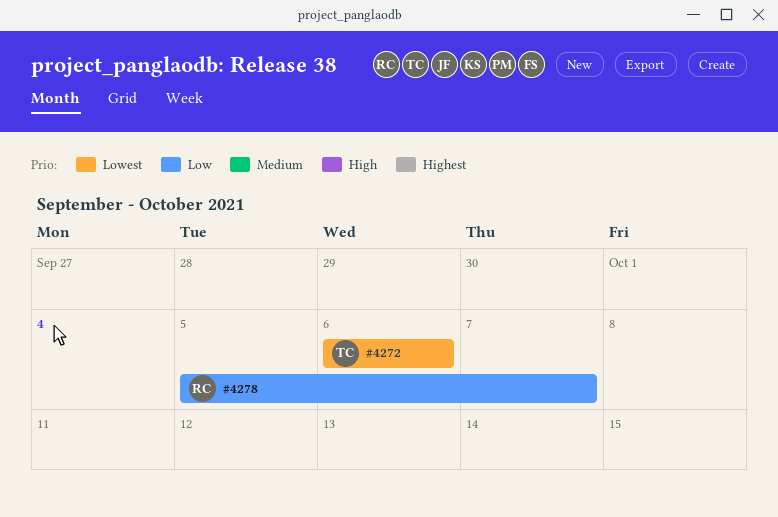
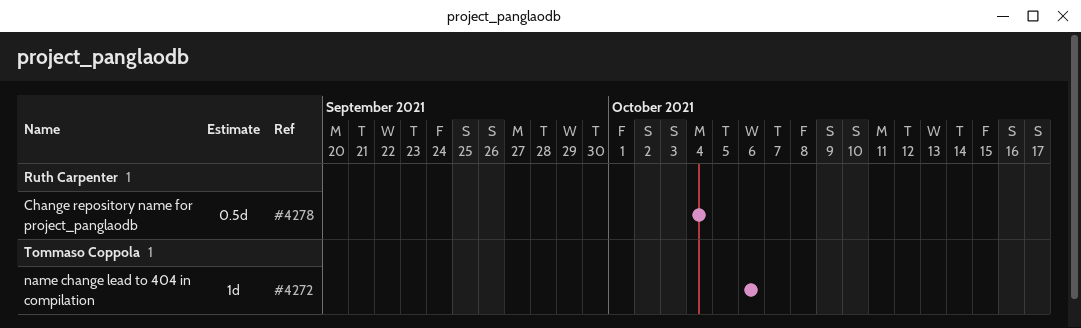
#4278, start: Oct 5 -> Oct 4
#4278, due: Oct 7 -> Oct 4

